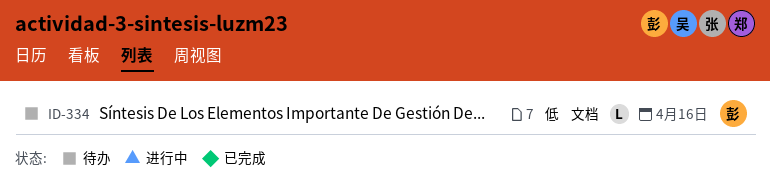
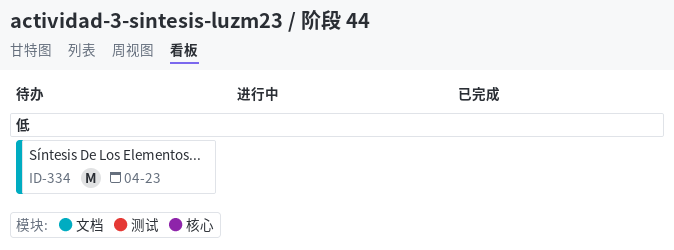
ID-334, estimate: L -> M
ID-334, due: Apr 16 -> Apr 23

